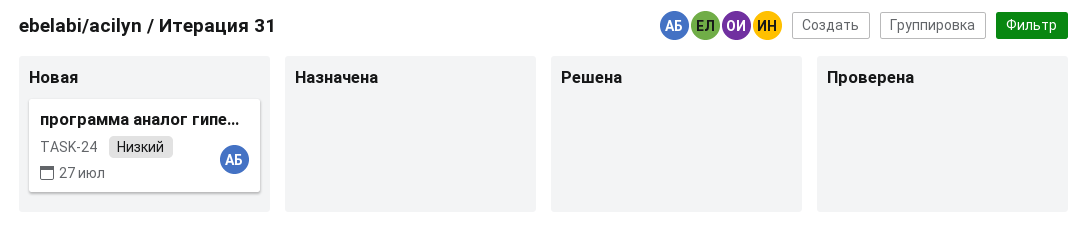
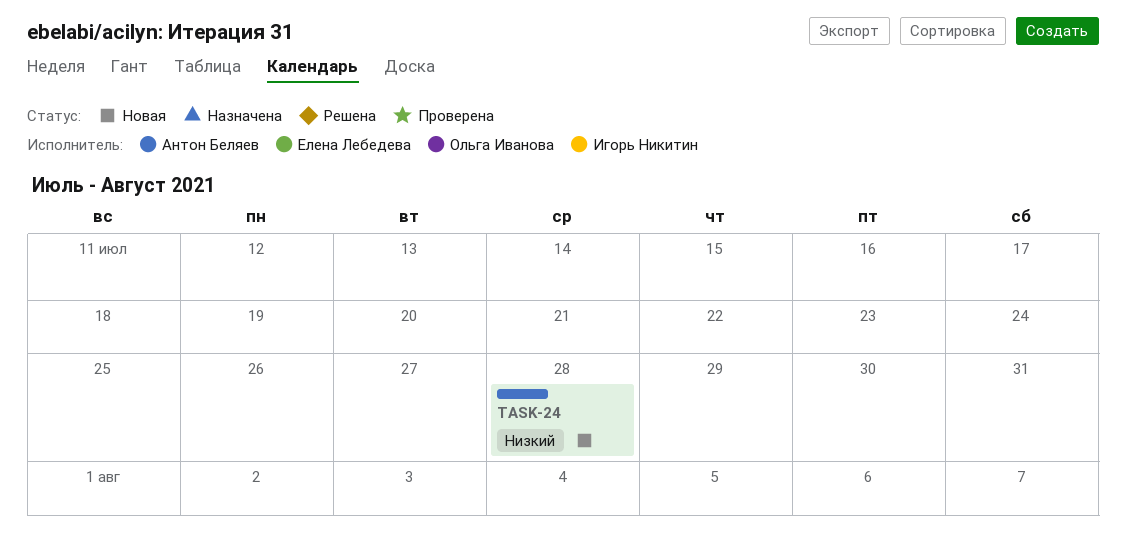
TASK-24, due: Jul 27 -> Jul 28

